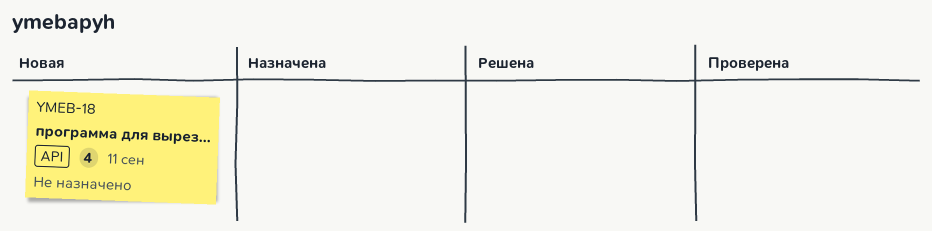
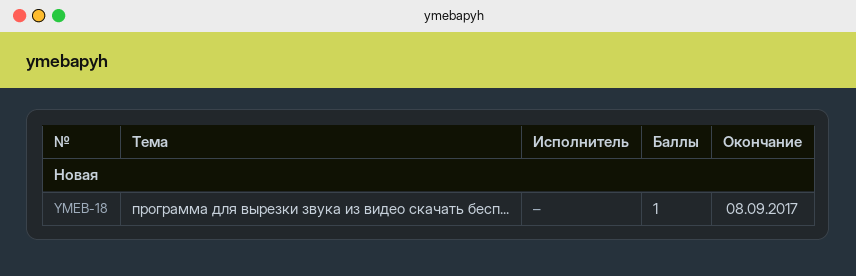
YMEB-18, estimate: 4 -> 1
YMEB-18, due: Sep 11 -> Sep 8

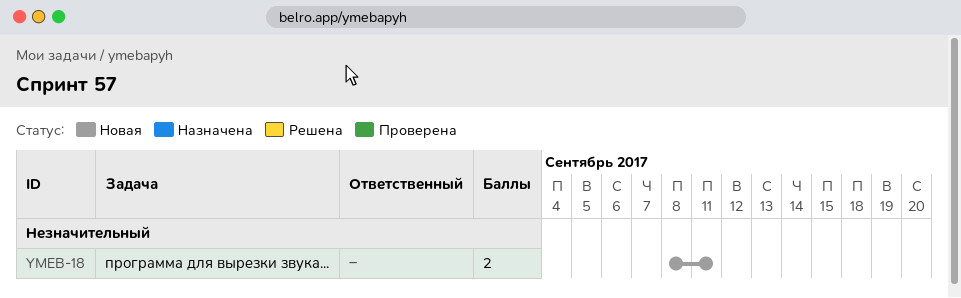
YMEB-18, estimate: 1 -> 2
YMEB-18, due: Sep 8 -> Sep 11

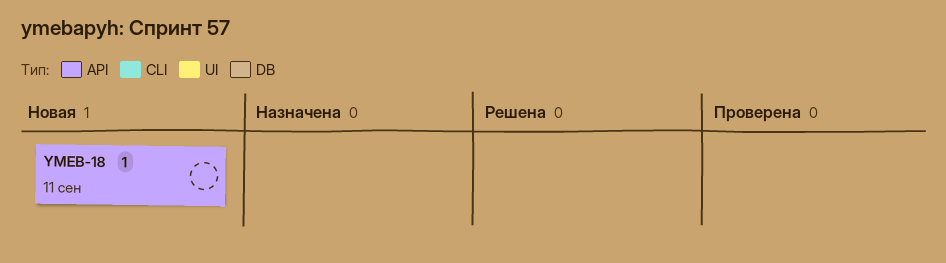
YMEB-18, estimate: 2 -> 1

